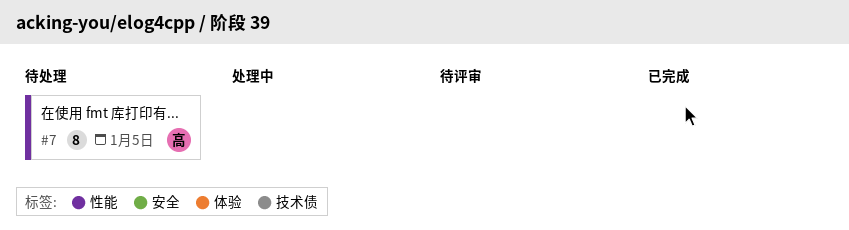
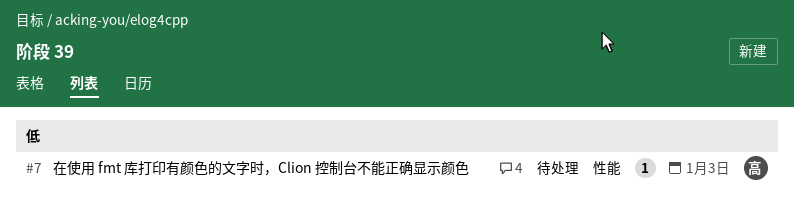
#7, estimate: 8 -> 1
#7, due: Jan 5 -> Jan 3

